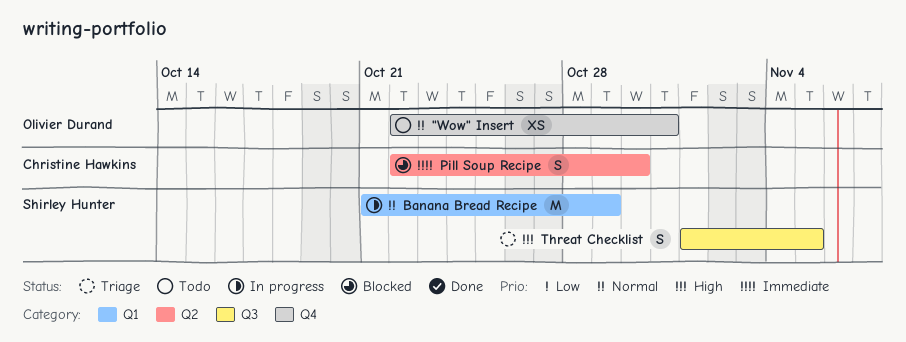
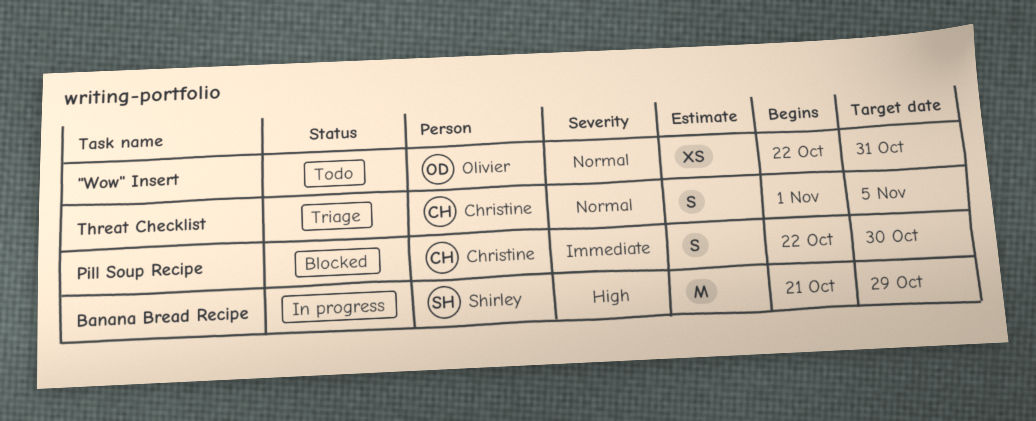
Banana Bread Recipe, priority: Normal -> High
Threat Checklist, owner: Shirley Hunter -> Christine Hawkins
Threat Checklist, priority: High -> Normal

